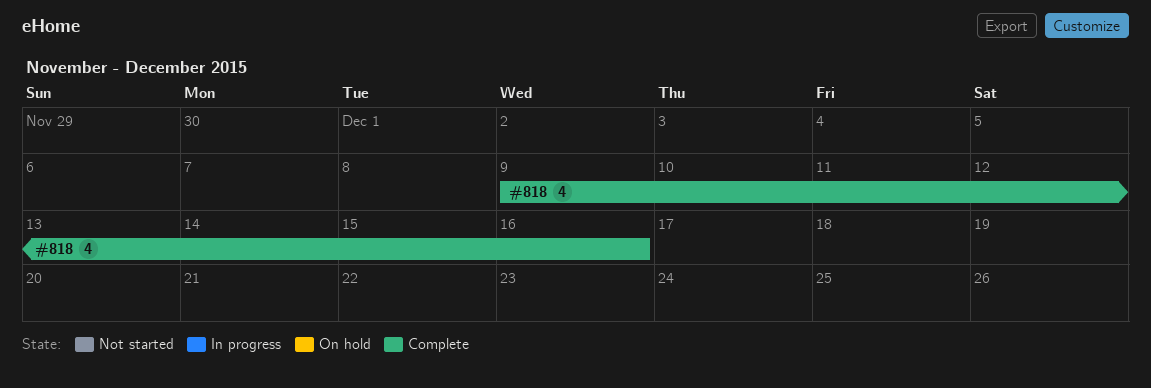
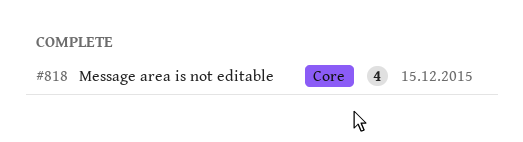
#818, due: Dec 16 -> Dec 15

